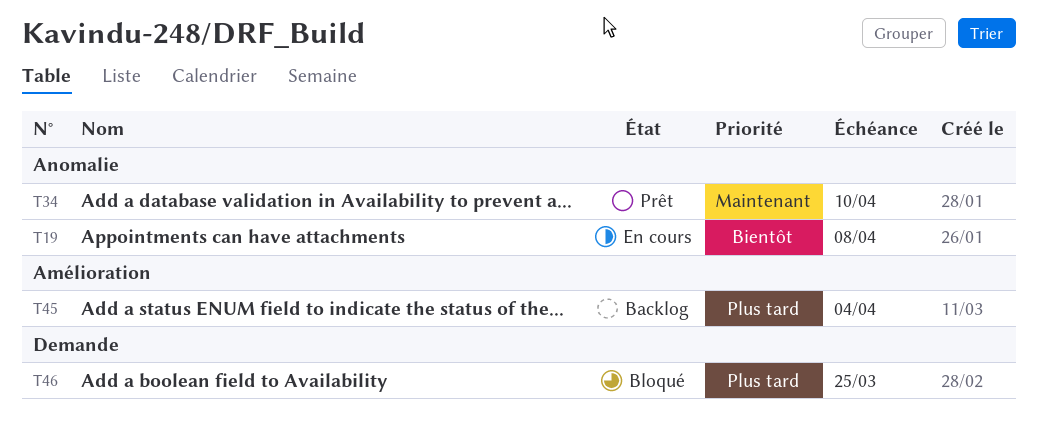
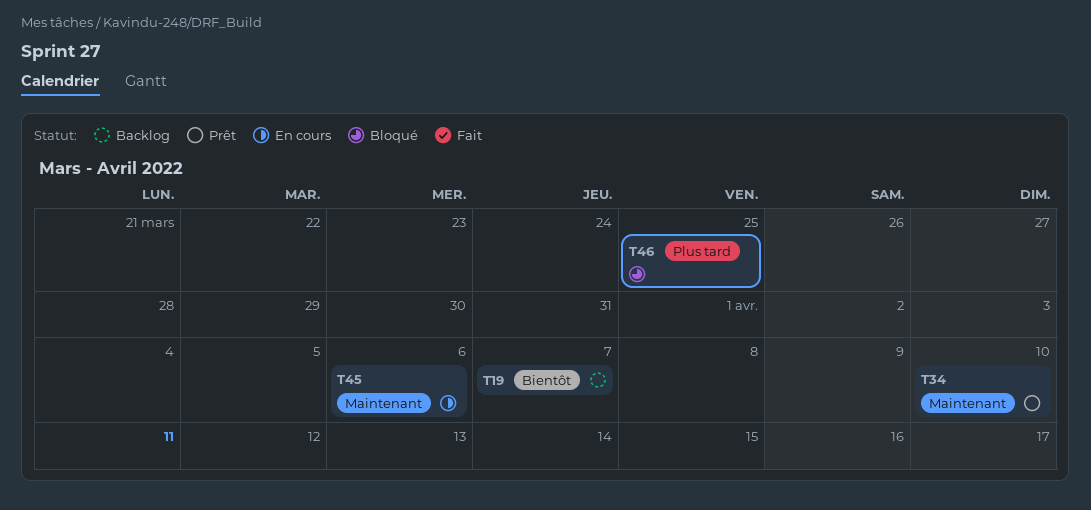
T19, status: En cours -> Backlog
T19, due: Apr 8 -> Apr 7
T45, status: Backlog -> En cours
T45, priority: Plus tard -> Maintenant
T45, due: Apr 4 -> Apr 6

